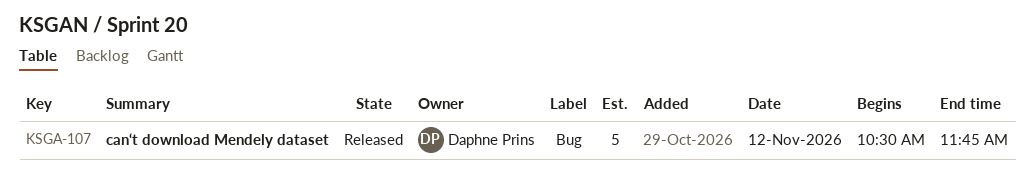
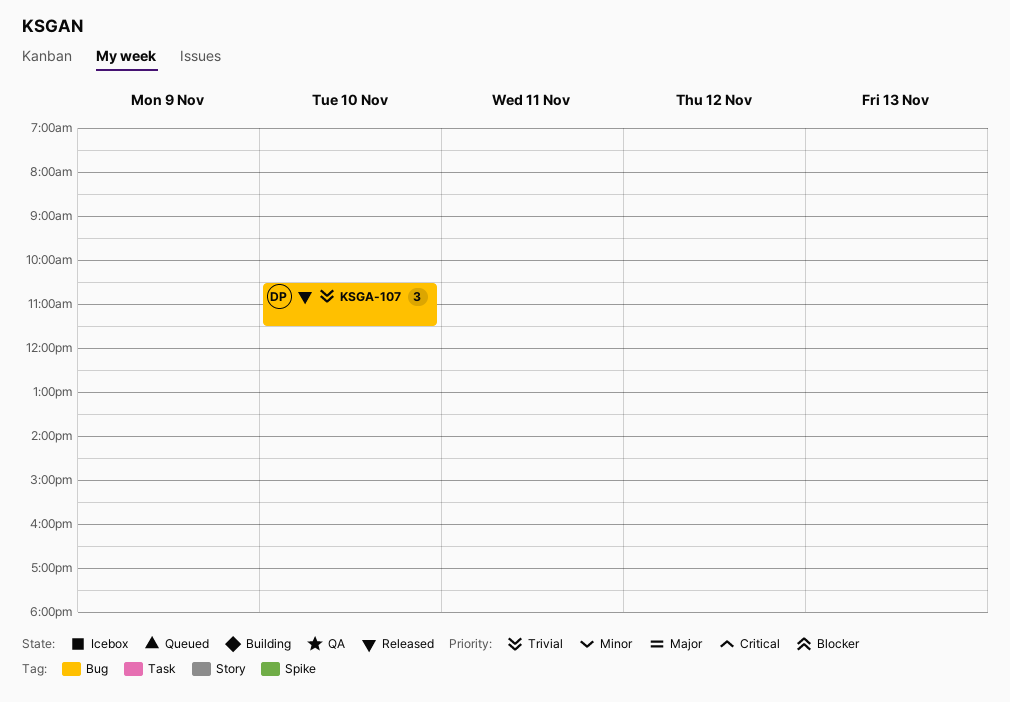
KSGA-107, estimate: 5 -> 3
KSGA-107, day: Nov 12 -> Nov 10
KSGA-107, ends: 11:45 -> 11:30

